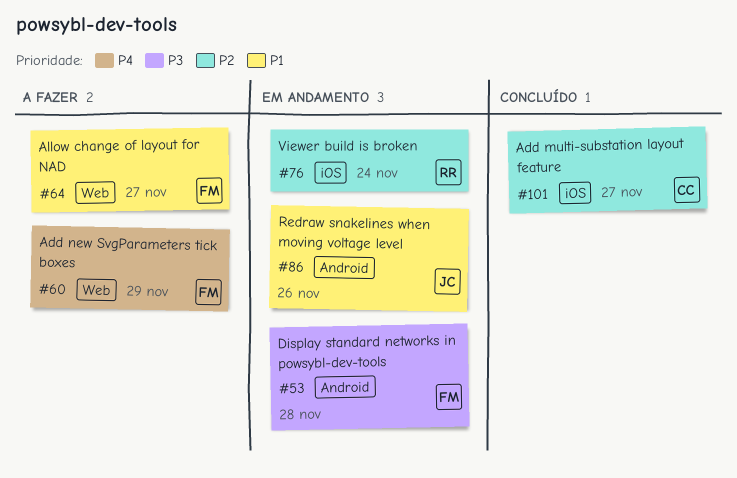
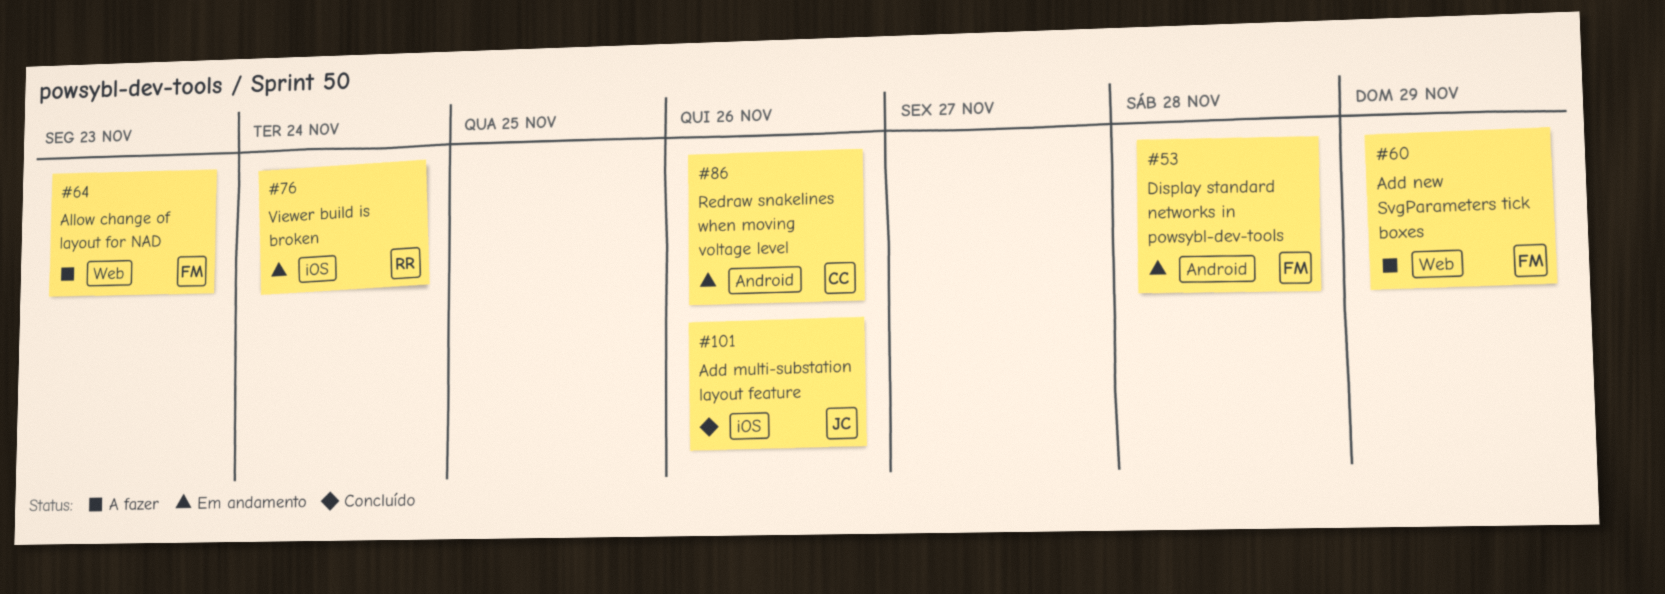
#64, due: Nov 27 -> Nov 23
#86, owner: JC -> CC
#101, owner: CC -> JC
#101, due: Nov 27 -> Nov 26

